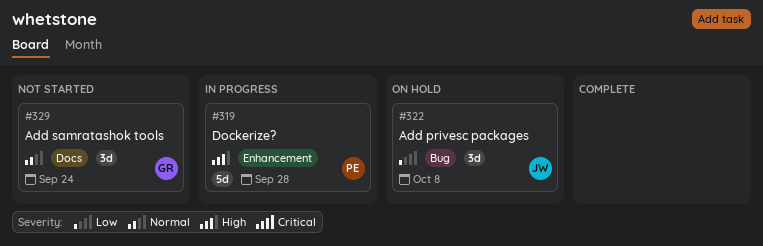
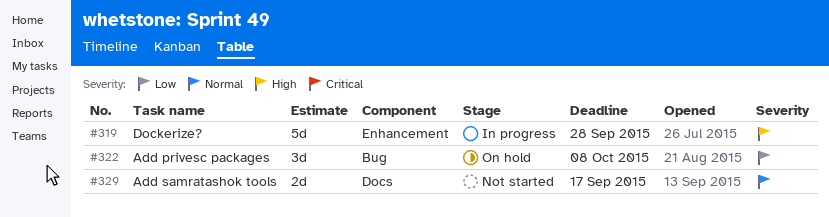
#329, estimate: 3d -> 2d
#329, due: Sep 24 -> Sep 17

